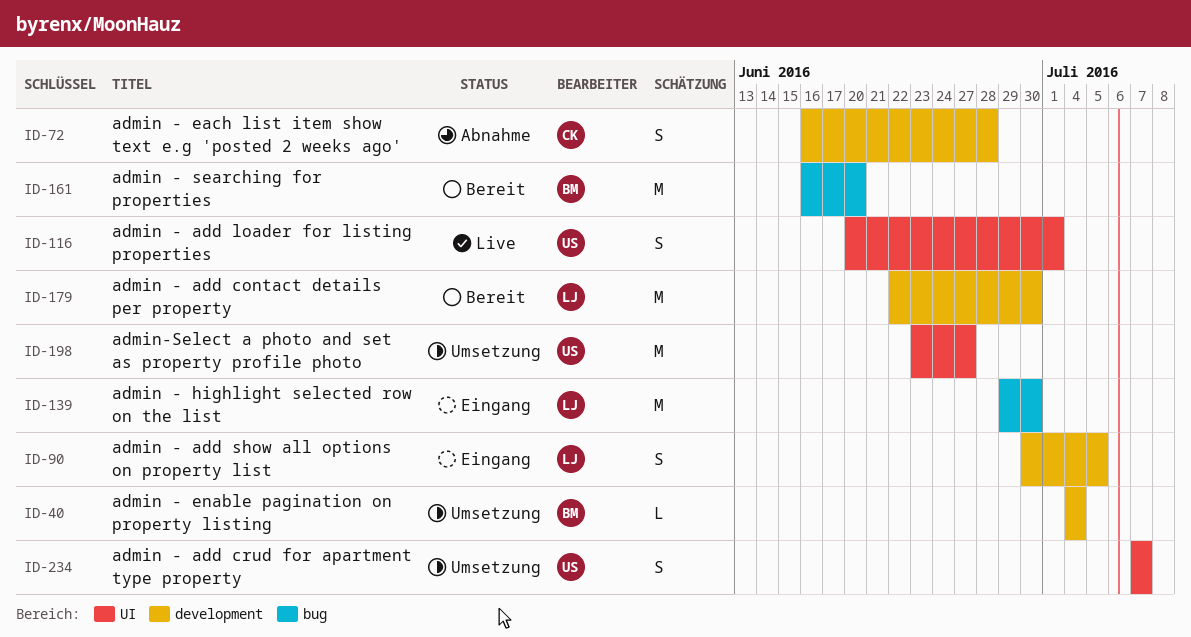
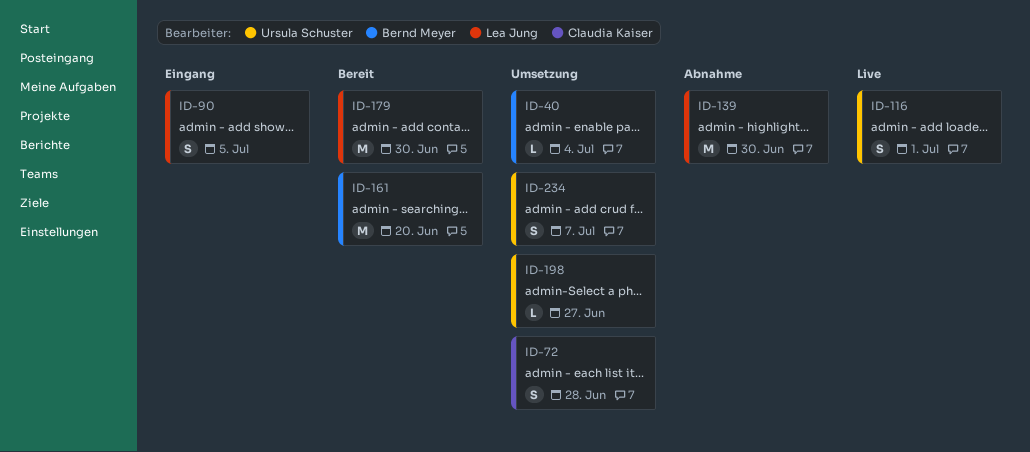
ID-72, status: Abnahme -> Umsetzung
ID-139, status: Eingang -> Abnahme
ID-198, estimate: M -> L

